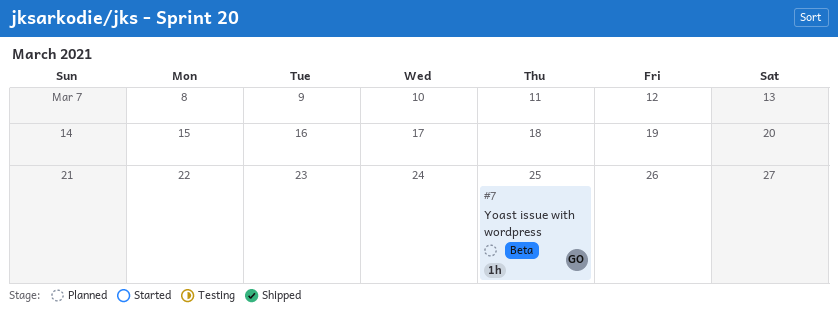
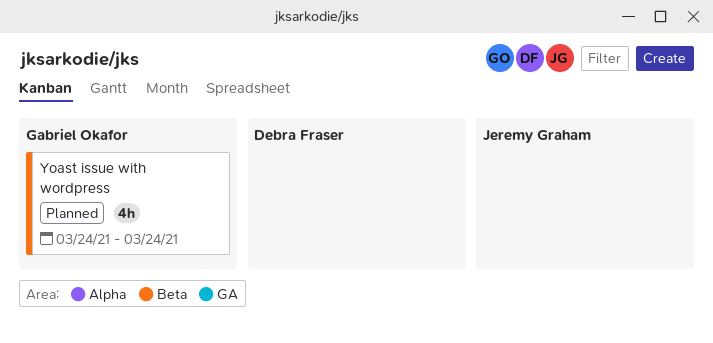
Yoast issue with wordpress, estimate: 1h -> 4h
Yoast issue with wordpress, due: Mar 25 -> Mar 24

